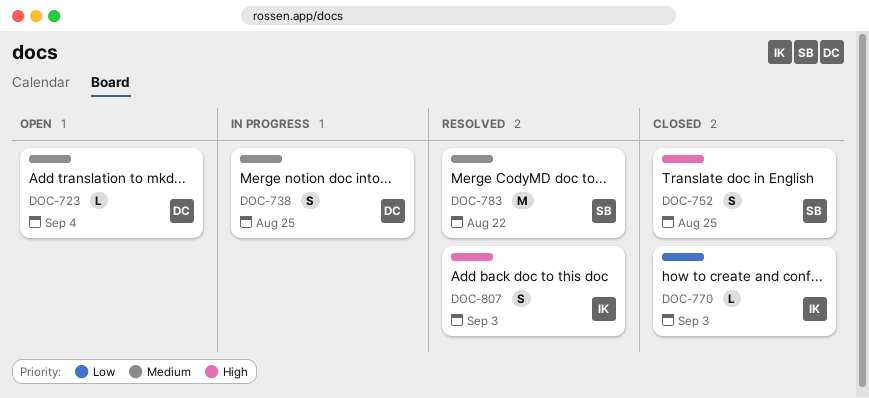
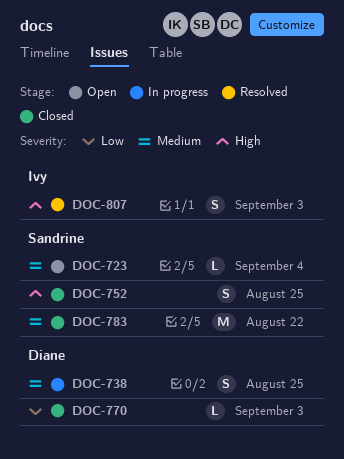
DOC-723, owner: Diane -> Sandrine
DOC-770, owner: Ivy -> Diane
DOC-783, status: Resolved -> Closed

